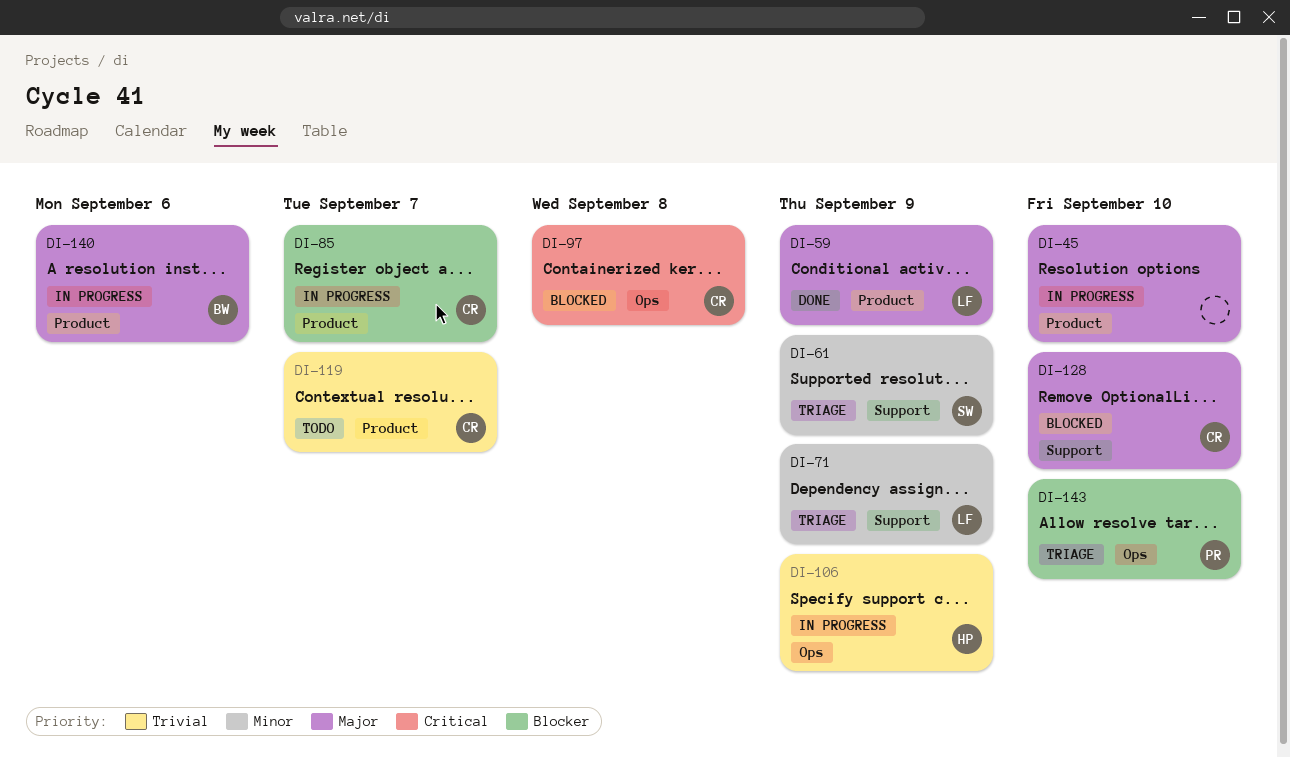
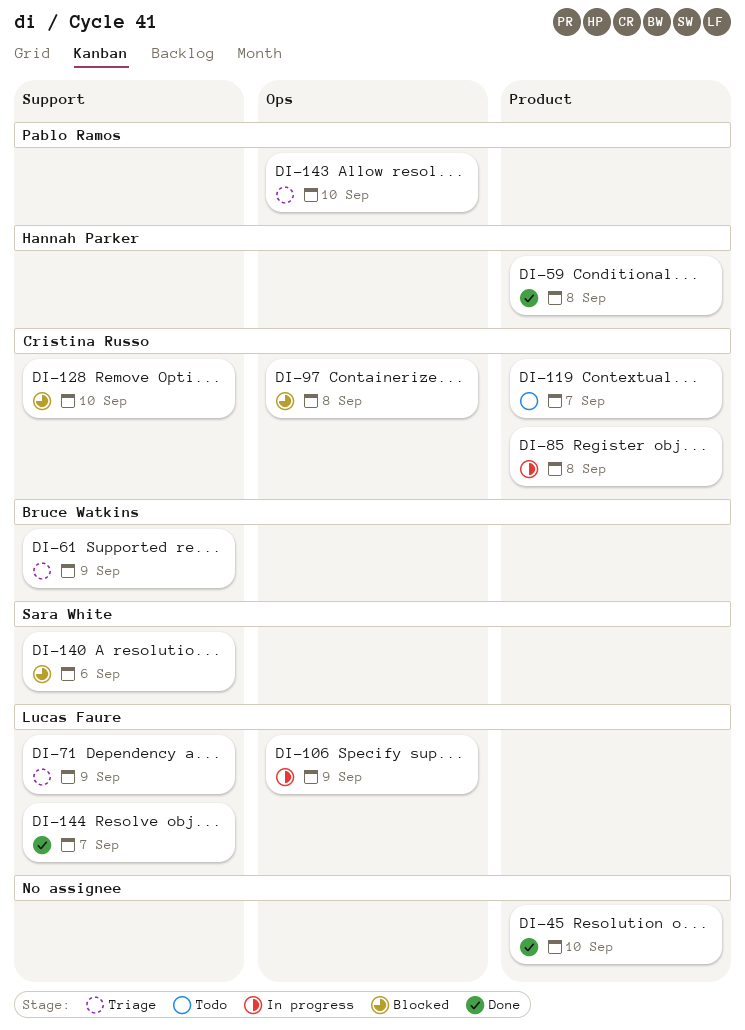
DI-45, status: In progress -> Done
DI-59, owner: Lucas Faure -> Hannah Parker
DI-59, due: Sep 9 -> Sep 8
DI-61, owner: Sara White -> Bruce Watkins
DI-85, due: Sep 7 -> Sep 8
DI-106, owner: Hannah Parker -> Lucas Faure
DI-140, status: In progress -> Blocked
DI-140, owner: Bruce Watkins -> Sara White
DI-140, label: Product -> Support
DI-144: none -> present

